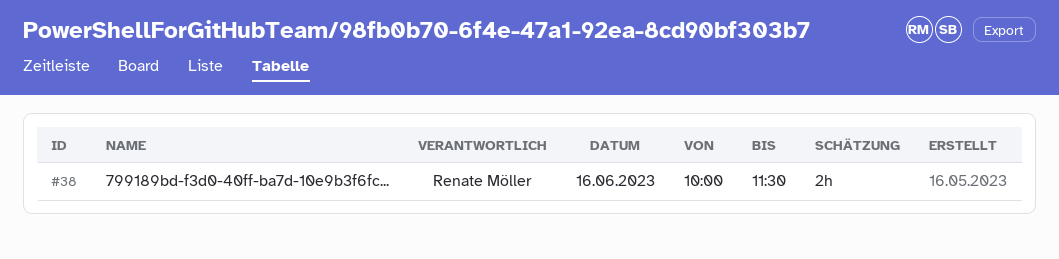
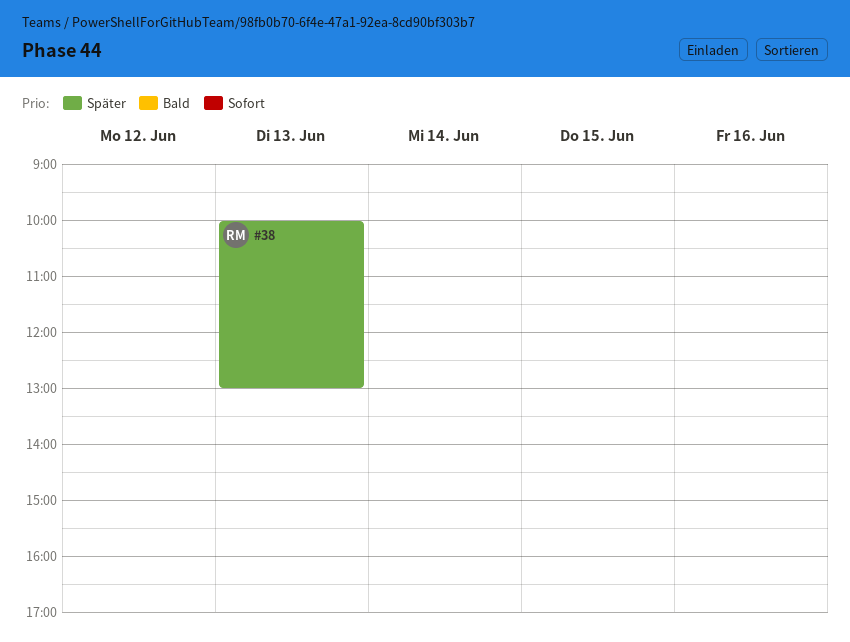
#38, day: Jun 16 -> Jun 13
#38, ends: 11:30 -> 13:00

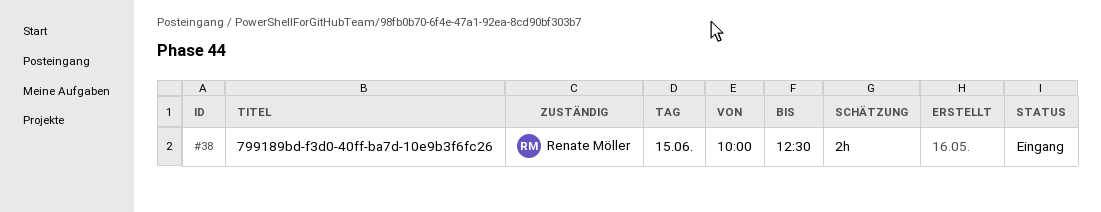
#38, day: Jun 13 -> Jun 15
#38, ends: 13:00 -> 12:30

